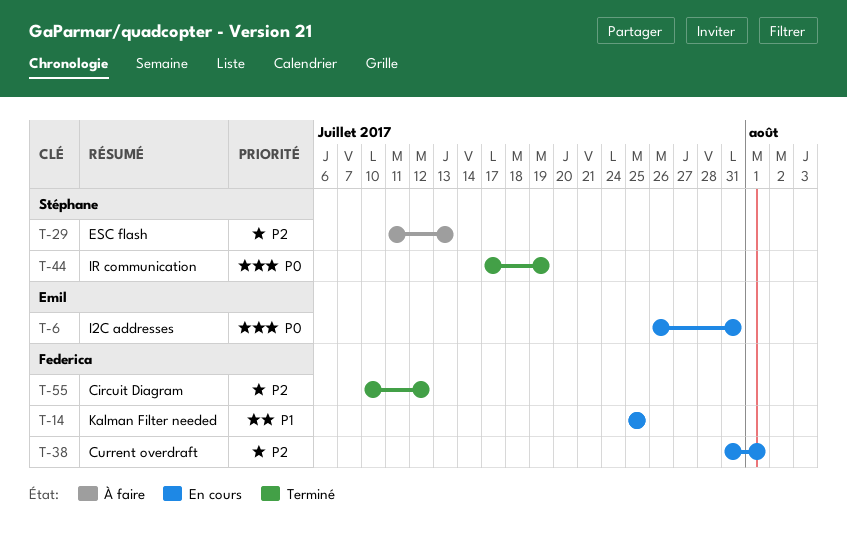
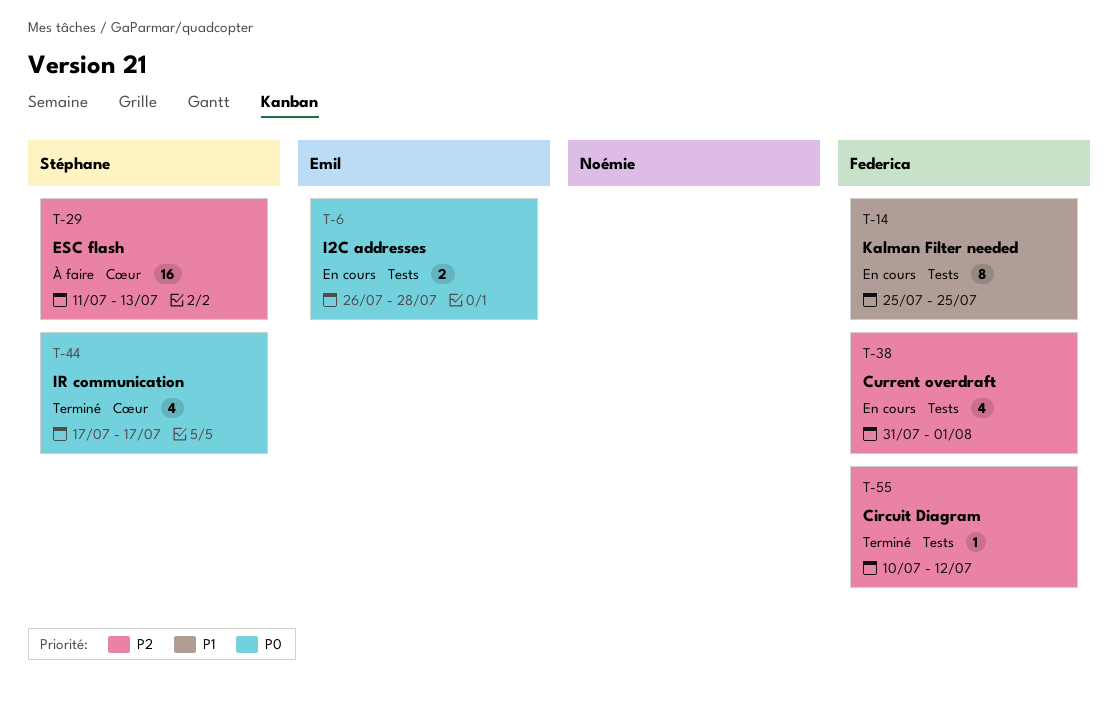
T-6, due: Jul 31 -> Jul 28
T-44, due: Jul 19 -> Jul 17

